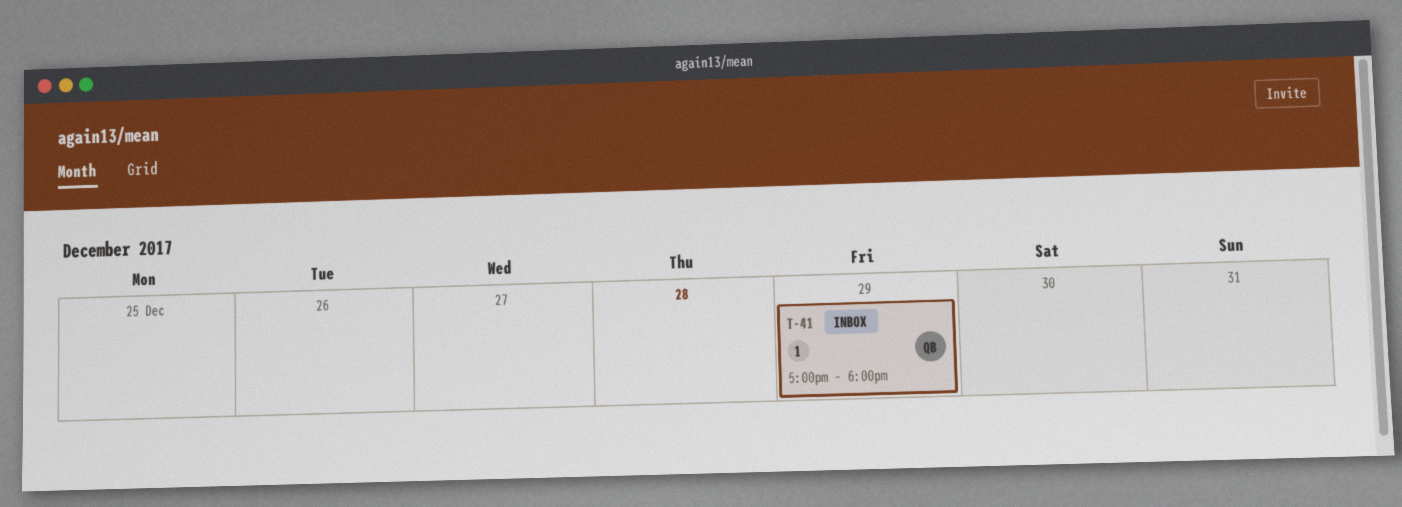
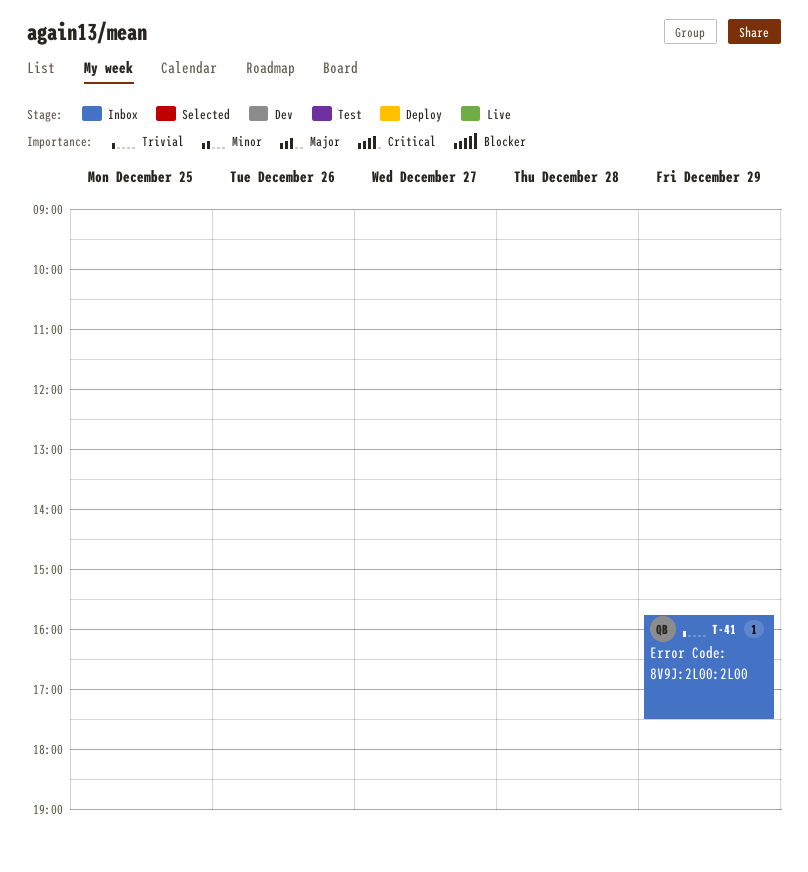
T-41, begins: 17:00 -> 15:45
T-41, ends: 18:00 -> 17:30

